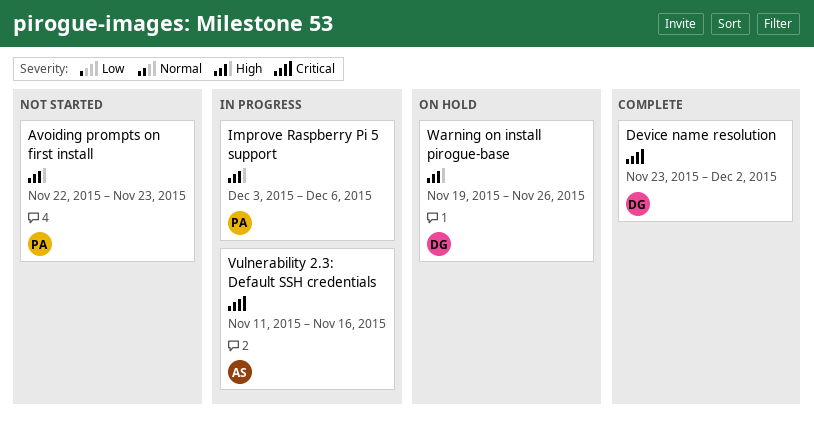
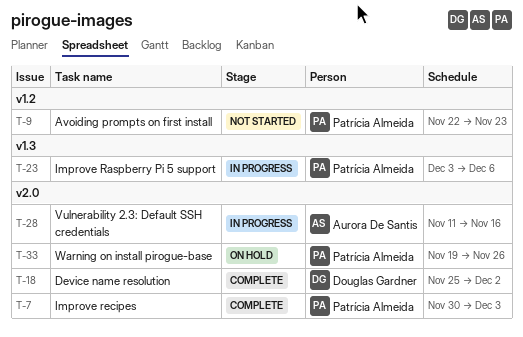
Device name resolution, start: Nov 23 -> Nov 25
Improve recipes: none -> present
Warning on install pirogue-base, owner: Douglas Gardner -> Patrícia Almeida

